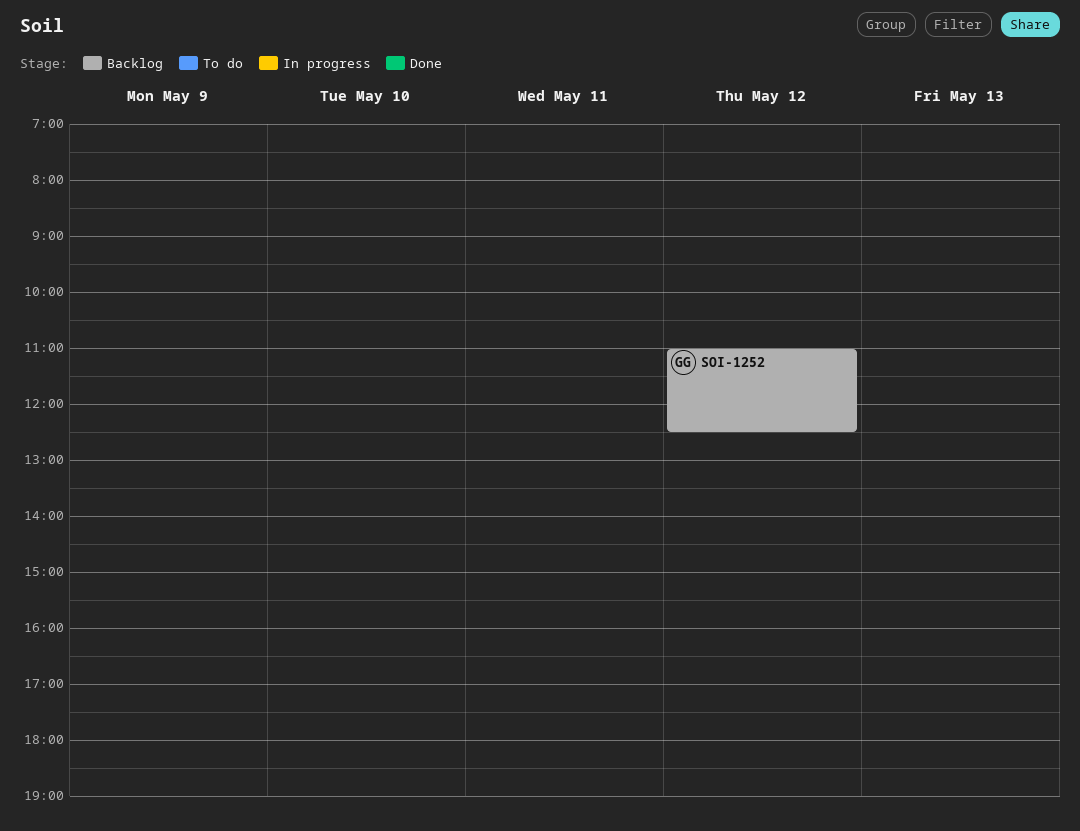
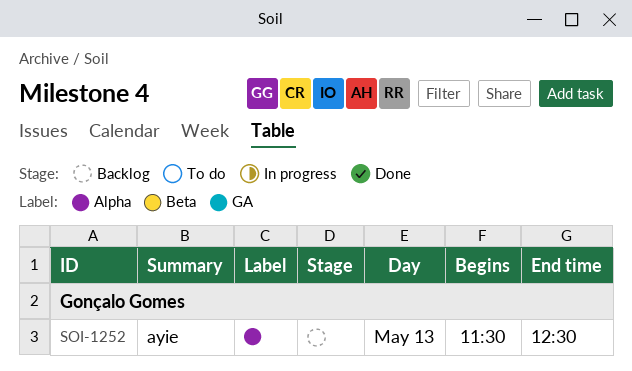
SOI-1252, day: May 12 -> May 13
SOI-1252, begins: 11:00 -> 11:30

